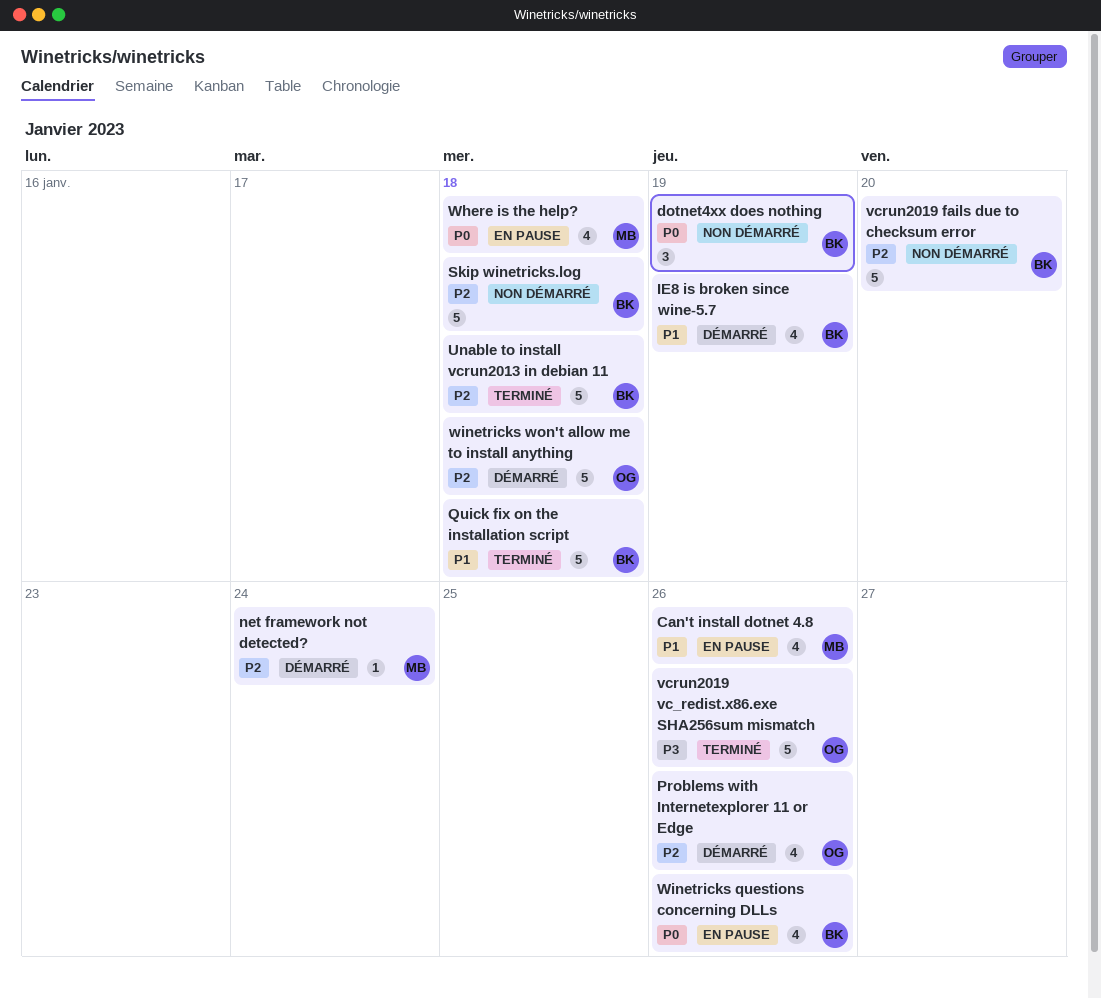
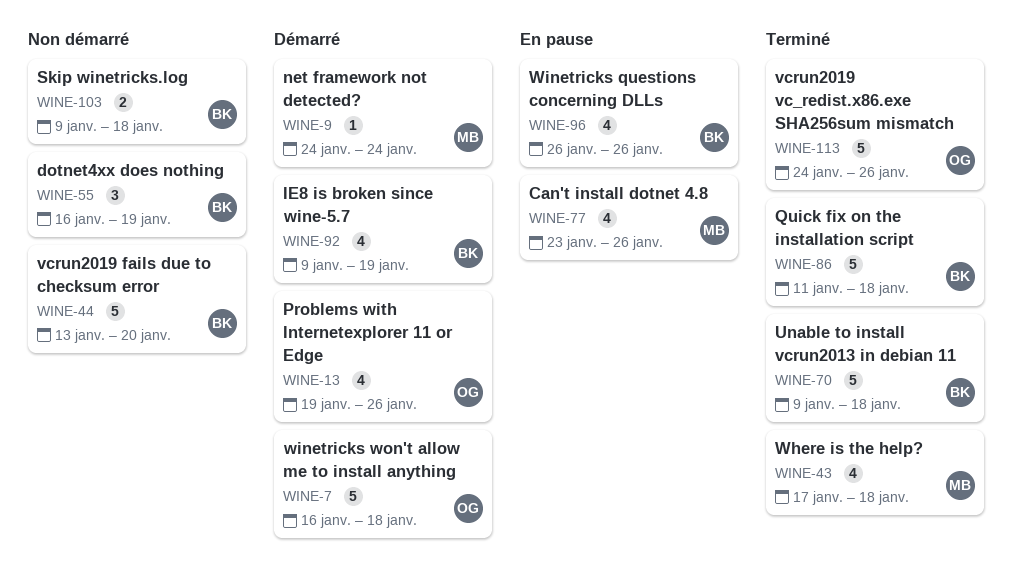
Skip winetricks.log, estimate: 5 -> 2
Where is the help?, status: En pause -> Terminé

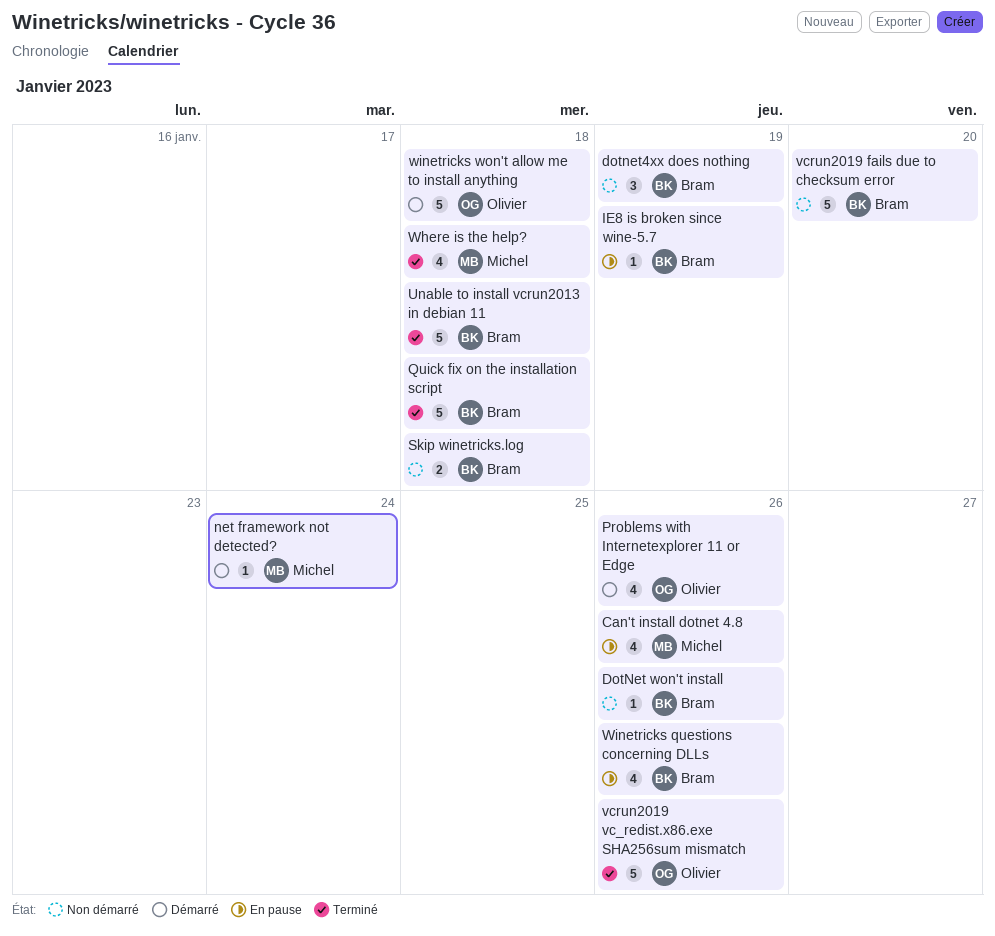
DotNet won't install: none -> present
IE8 is broken since wine-5.7, status: Démarré -> En pause
IE8 is broken since wine-5.7, estimate: 4 -> 1

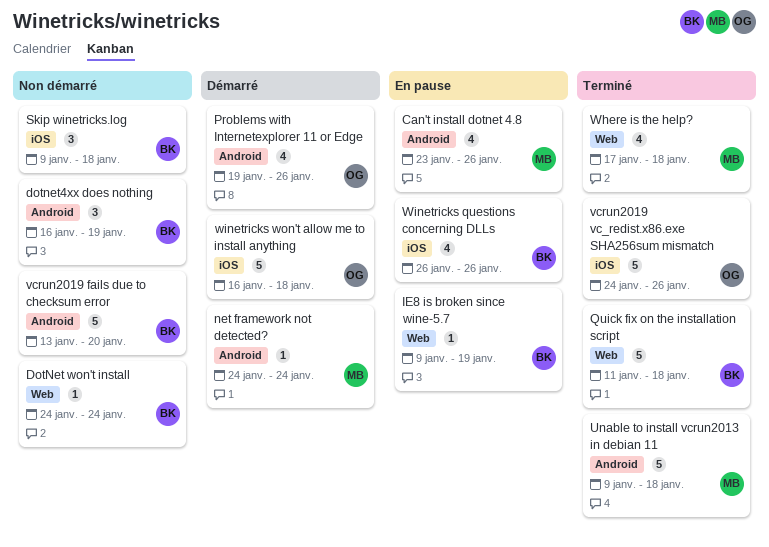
DotNet won't install, due: Jan 26 -> Jan 24
Skip winetricks.log, estimate: 2 -> 3
Unable to install vcrun2013 in debian 11, owner: Bram -> Michel

